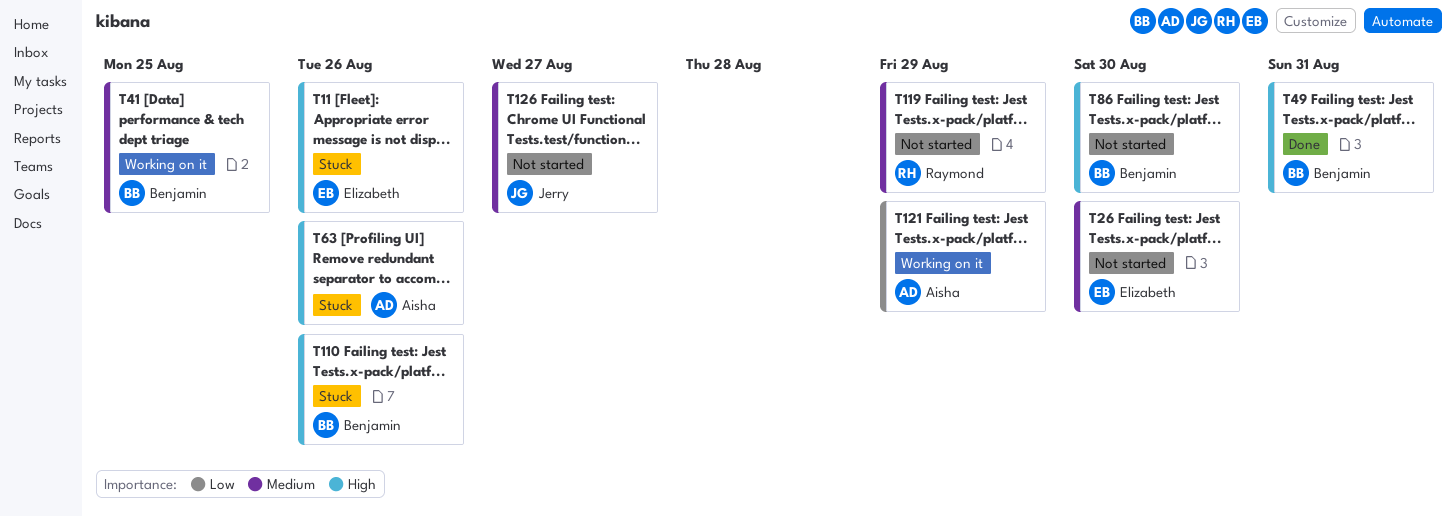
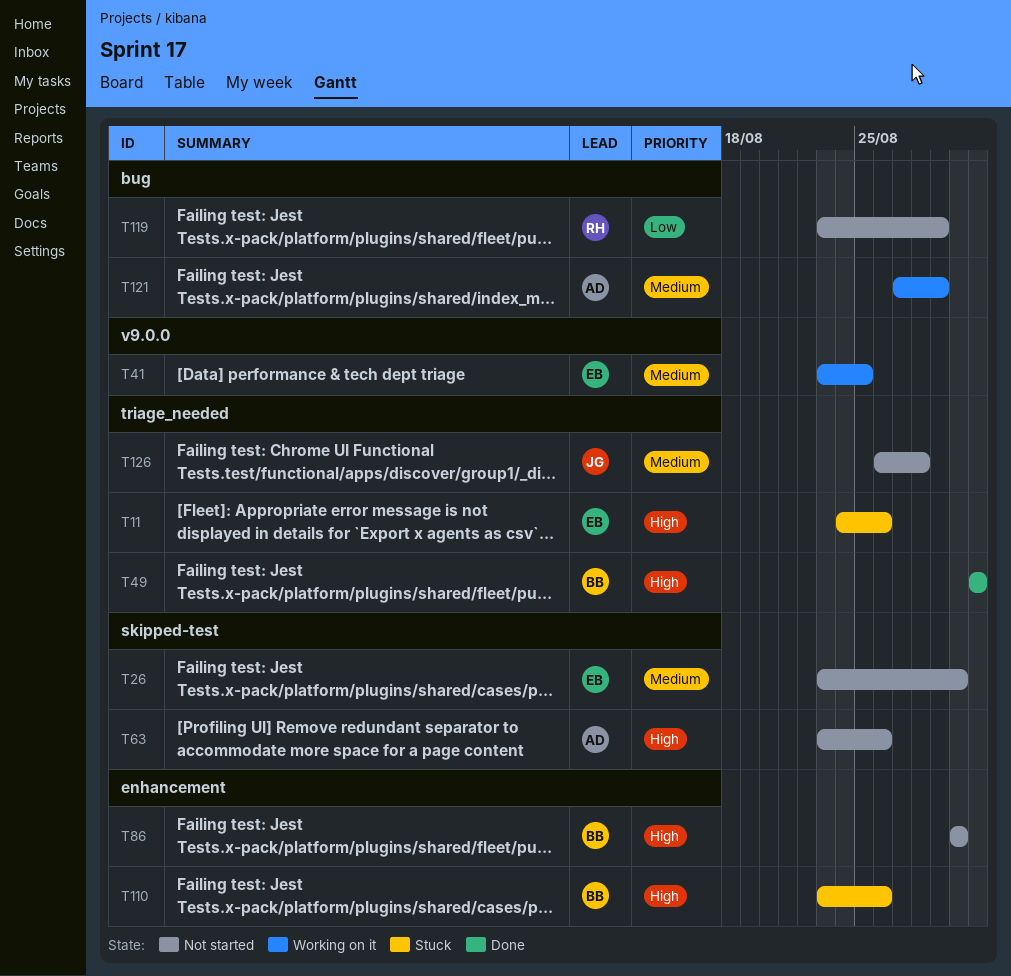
T41, owner: Benjamin -> Elizabeth
T63, status: Stuck -> Not started
T119, priority: Medium -> Low
T121, priority: Low -> Medium
T126, due: Aug 27 -> Aug 28

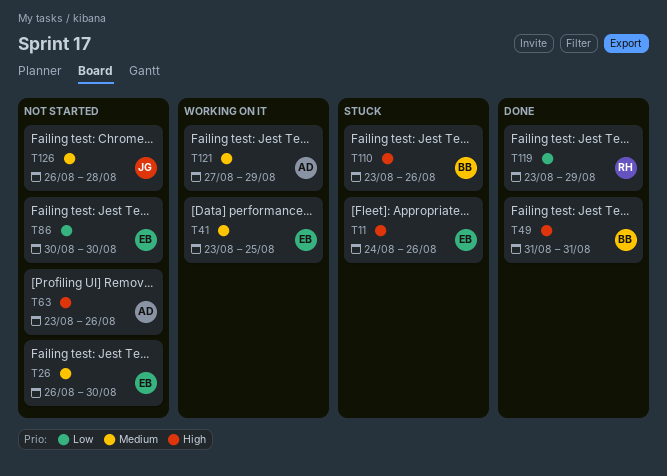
T26, start: Aug 23 -> Aug 26
T86, owner: BB -> EB
T86, priority: High -> Low
T119, status: Not started -> Done

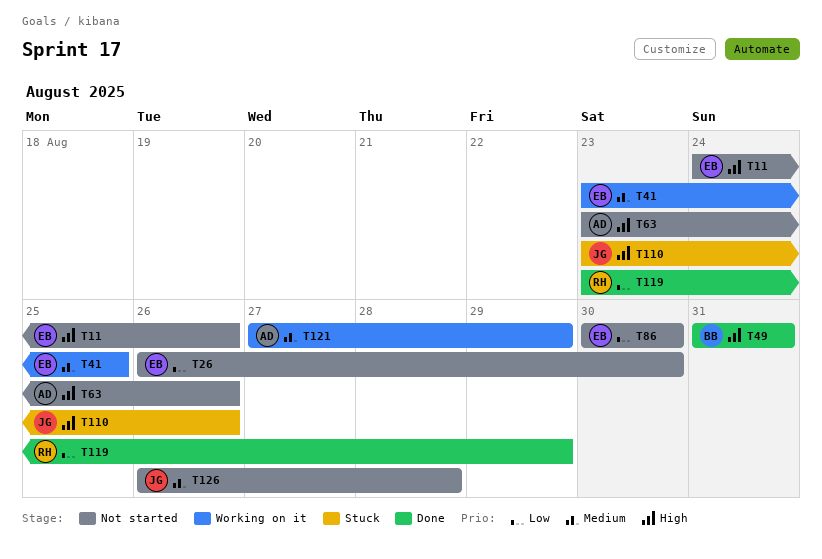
T11, status: Stuck -> Not started
T26, priority: Medium -> Low
T110, owner: BB -> JG

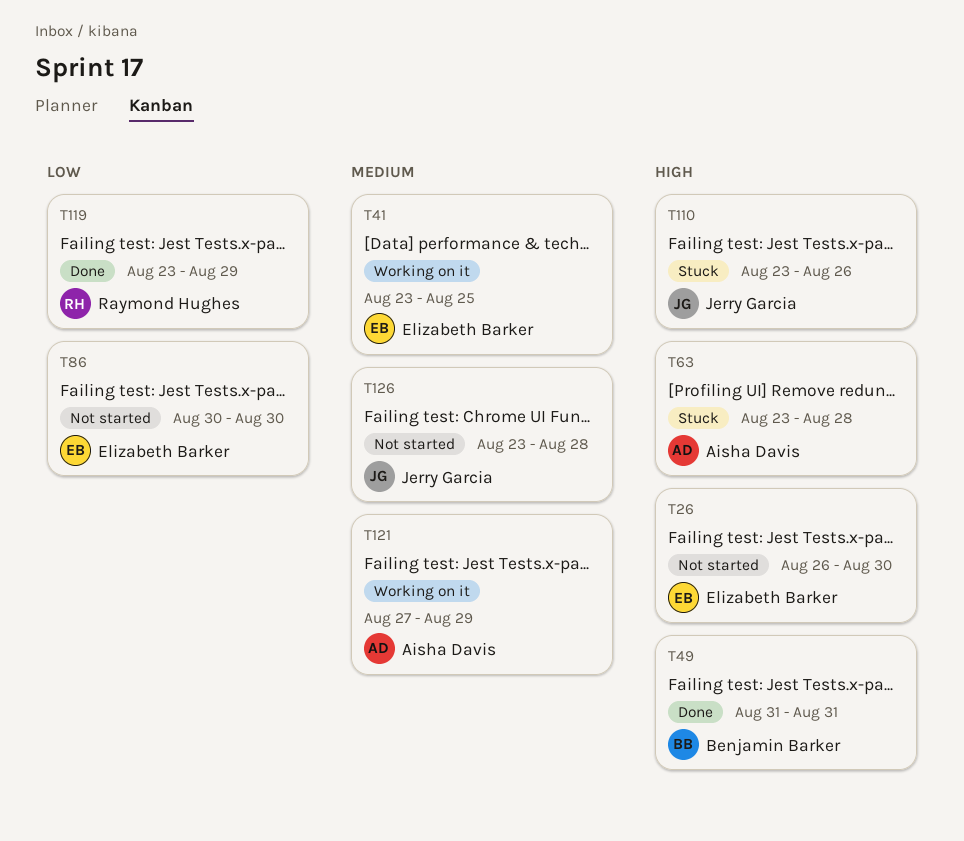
T11: present -> none
T26, priority: Low -> High
T63, status: Not started -> Stuck
T63, due: Aug 26 -> Aug 28
T126, start: Aug 26 -> Aug 23

